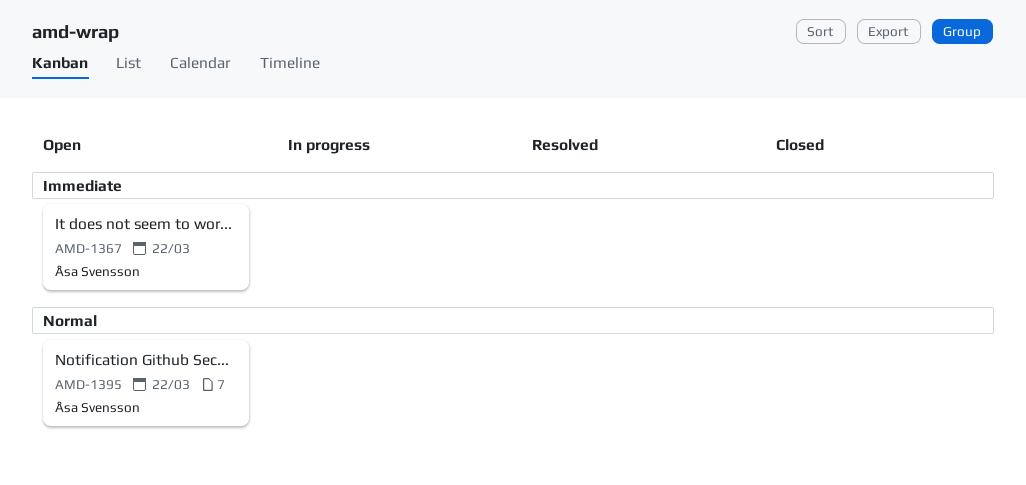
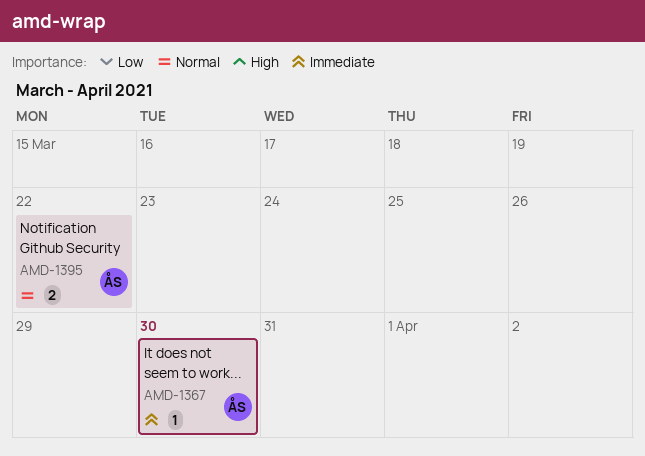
AMD-1367, due: Mar 22 -> Mar 30

